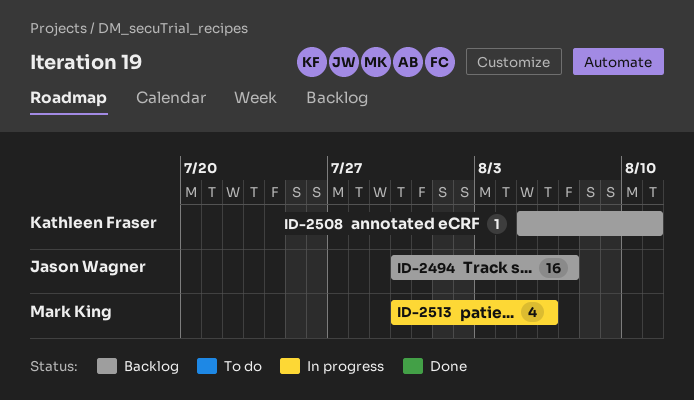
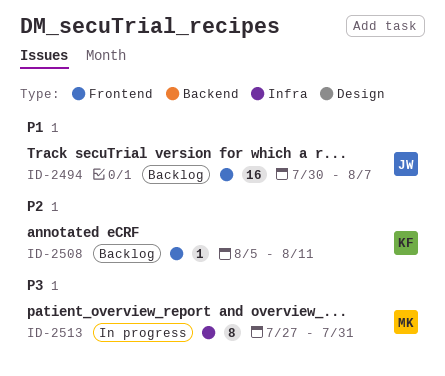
ID-2513, estimate: 4 -> 8
ID-2513, start: Jul 30 -> Jul 27
ID-2513, due: Aug 6 -> Jul 31

